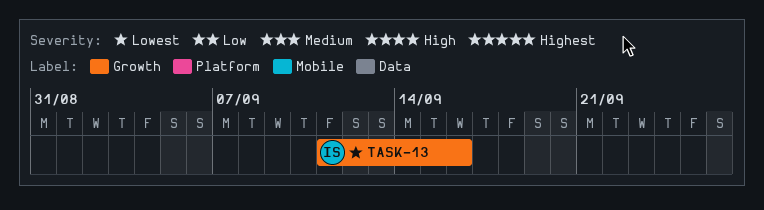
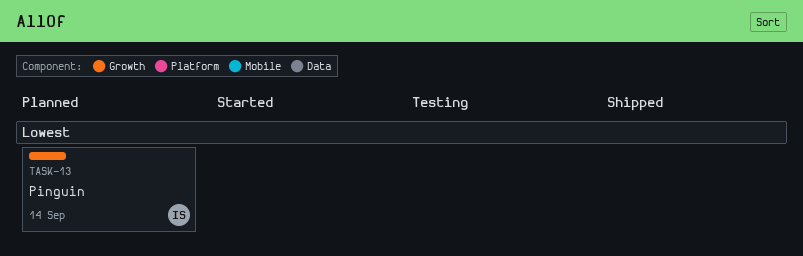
TASK-13, due: Sep 16 -> Sep 14

